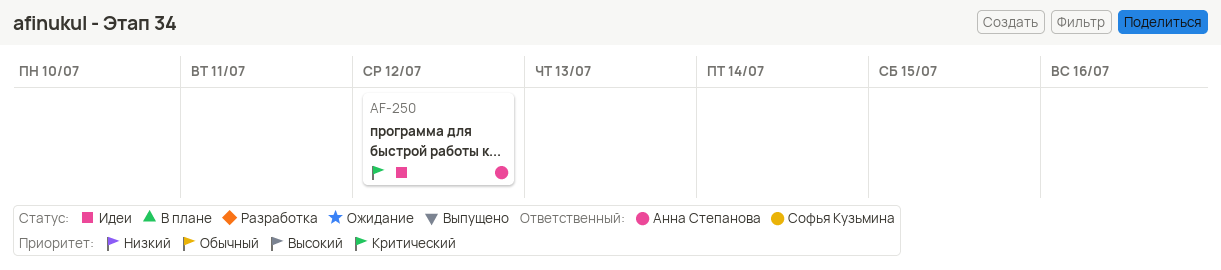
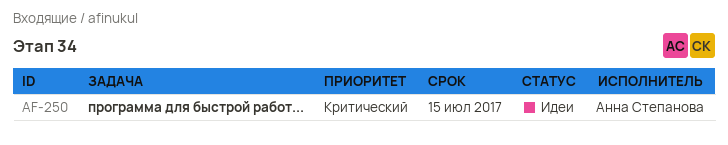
AF-250, due: Jul 12 -> Jul 15

